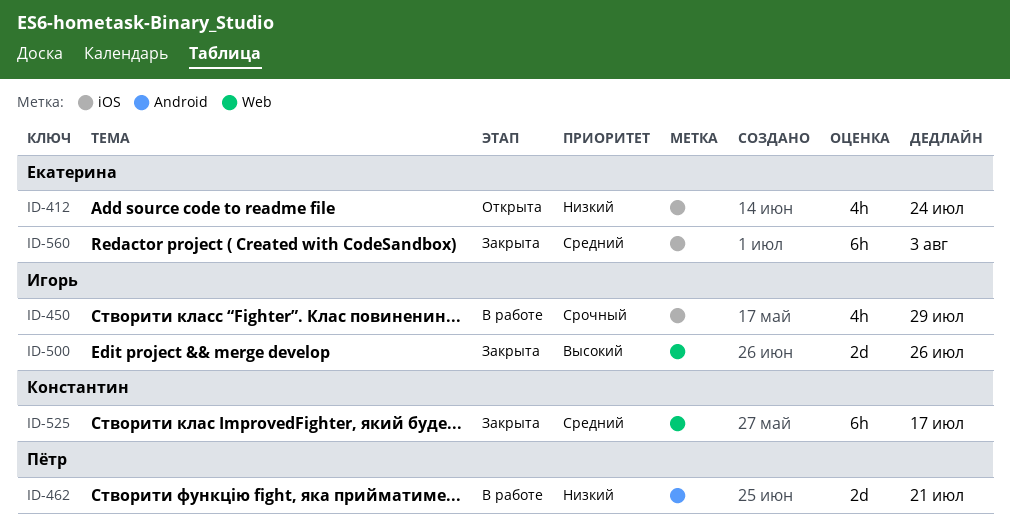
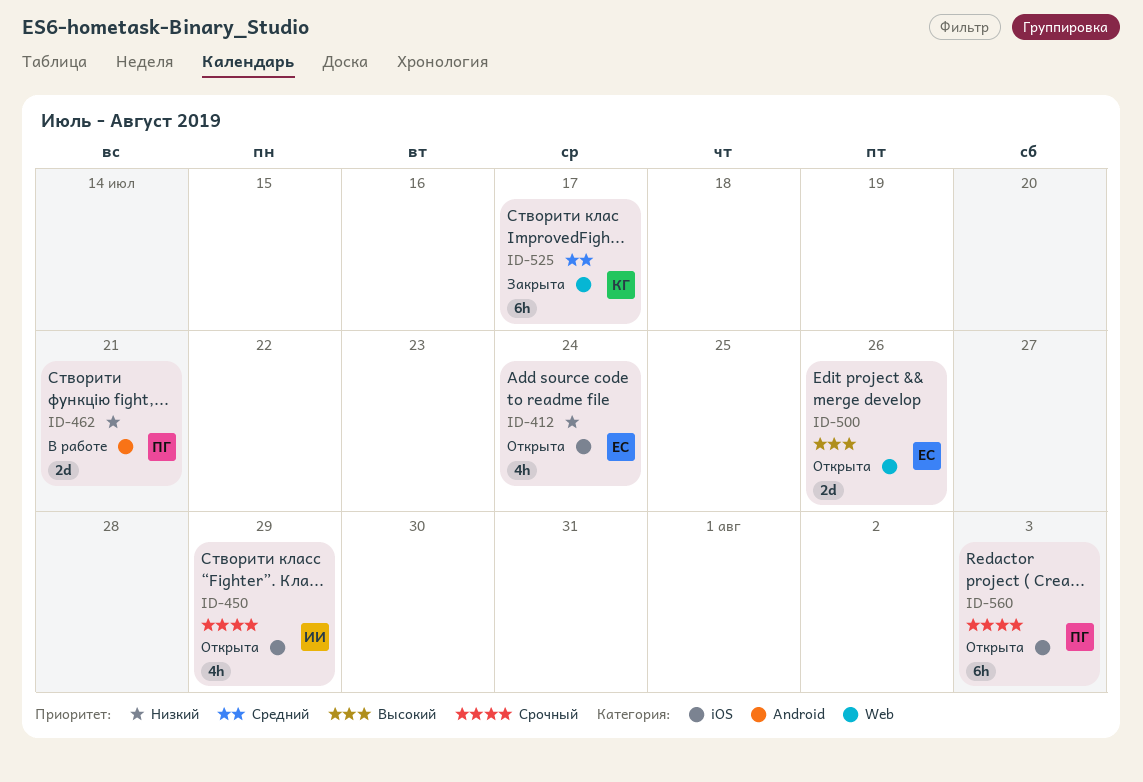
ID-450, status: В работе -> Открыта
ID-500, status: Закрыта -> Открыта
ID-500, owner: Игорь -> Екатерина
ID-560, status: Закрыта -> Открыта
ID-560, owner: Екатерина -> Пётр
ID-560, priority: Средний -> Срочный

